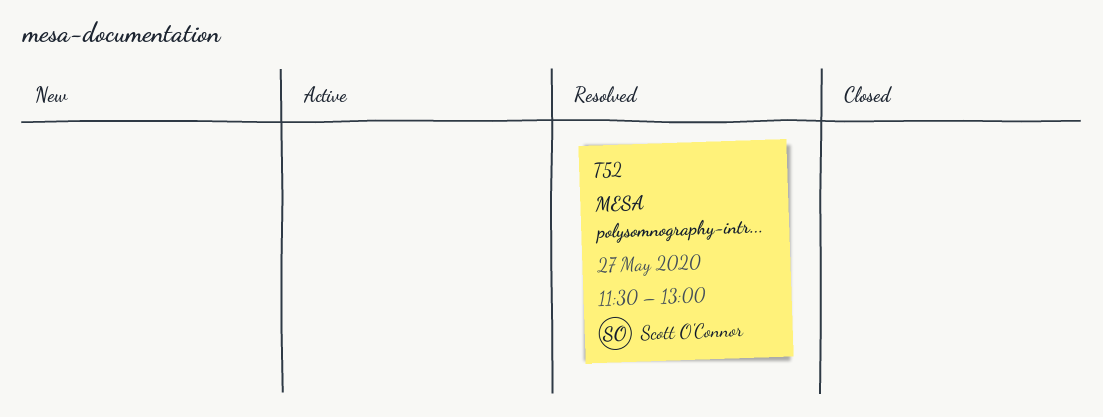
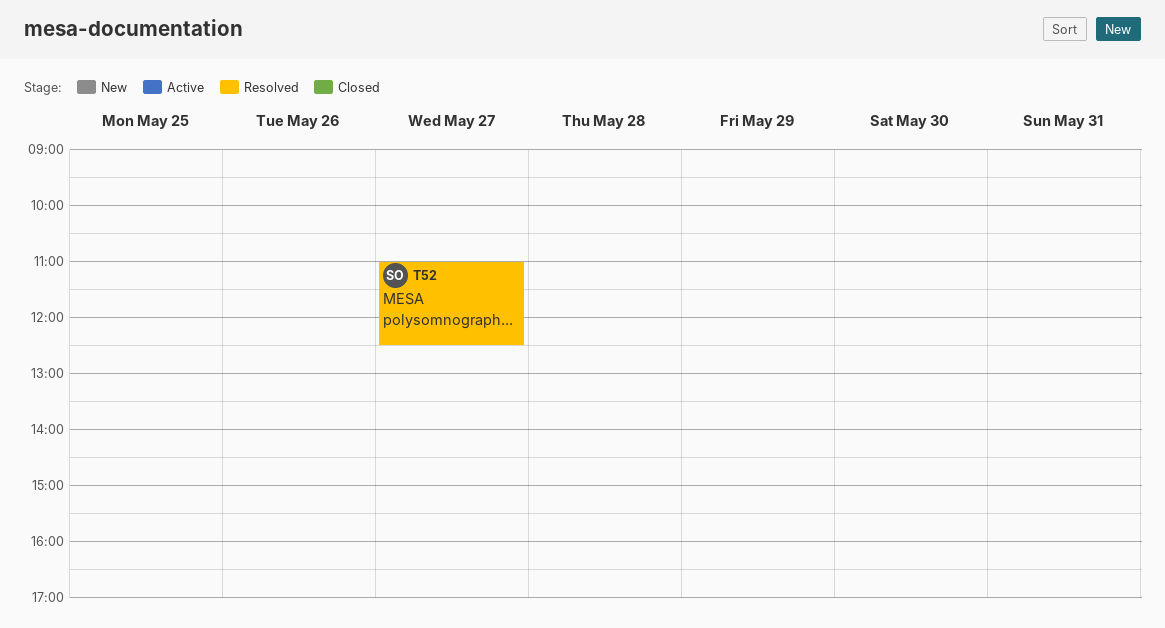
T52, begins: 11:30 -> 11:00
T52, ends: 13:00 -> 12:30

